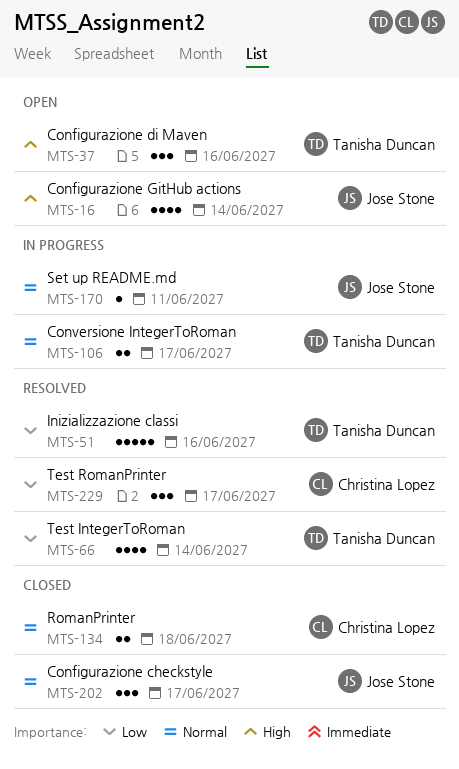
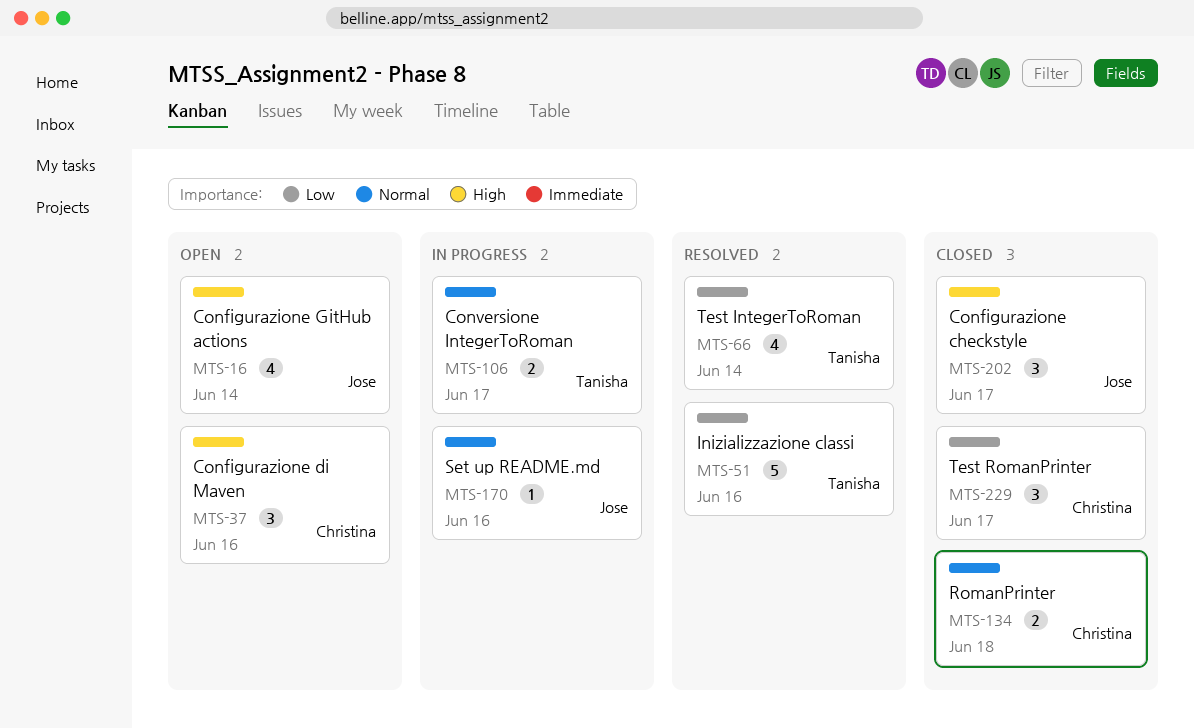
MTS-37, owner: Tanisha Duncan -> Christina Lopez
MTS-170, due: Jun 11 -> Jun 16
MTS-202, priority: Normal -> High
MTS-229, status: Resolved -> Closed

